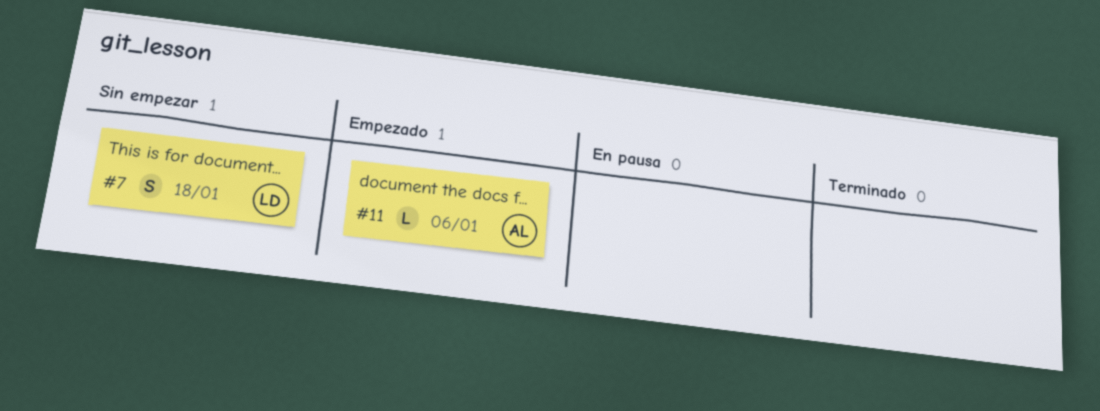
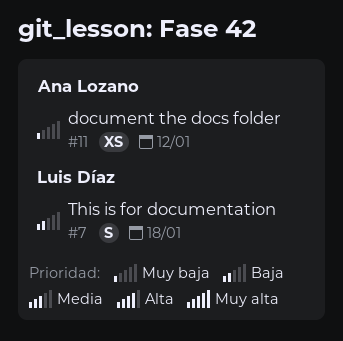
#11, estimate: L -> XS
#11, due: Jan 6 -> Jan 12

